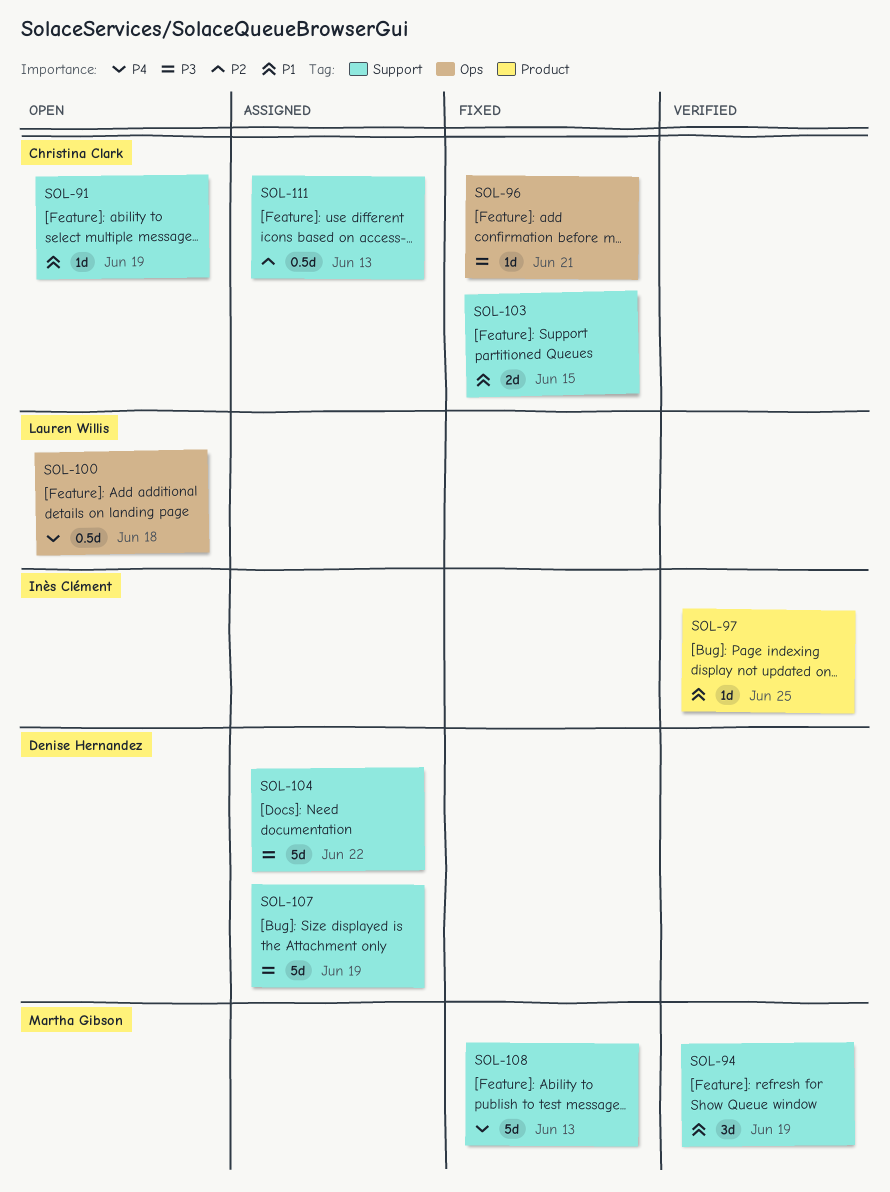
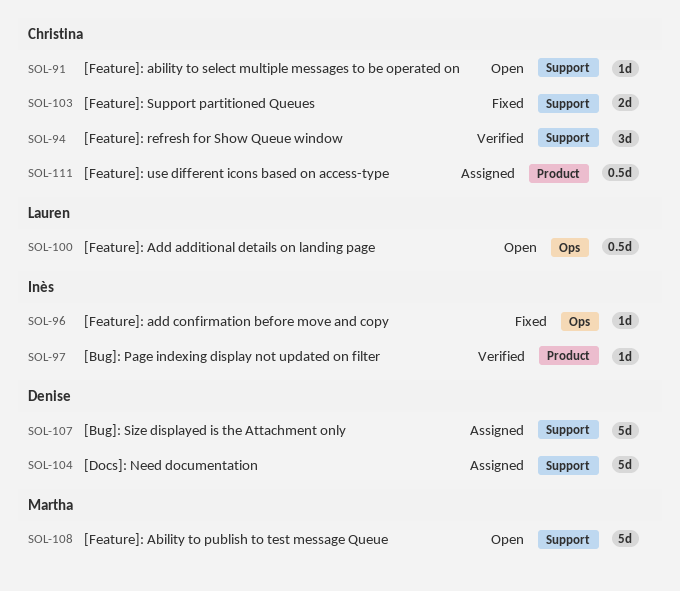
SOL-94, owner: Martha Gibson -> Christina Clark
SOL-96, owner: Christina Clark -> Inès Clément
SOL-108, status: Fixed -> Open
SOL-111, label: Support -> Product

